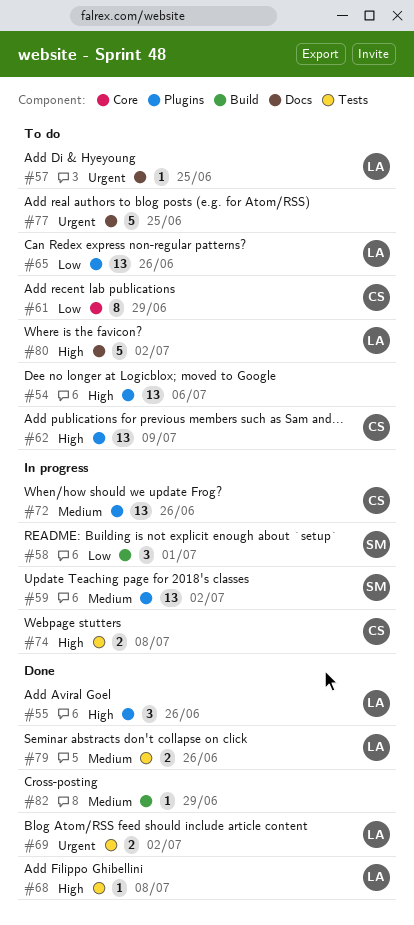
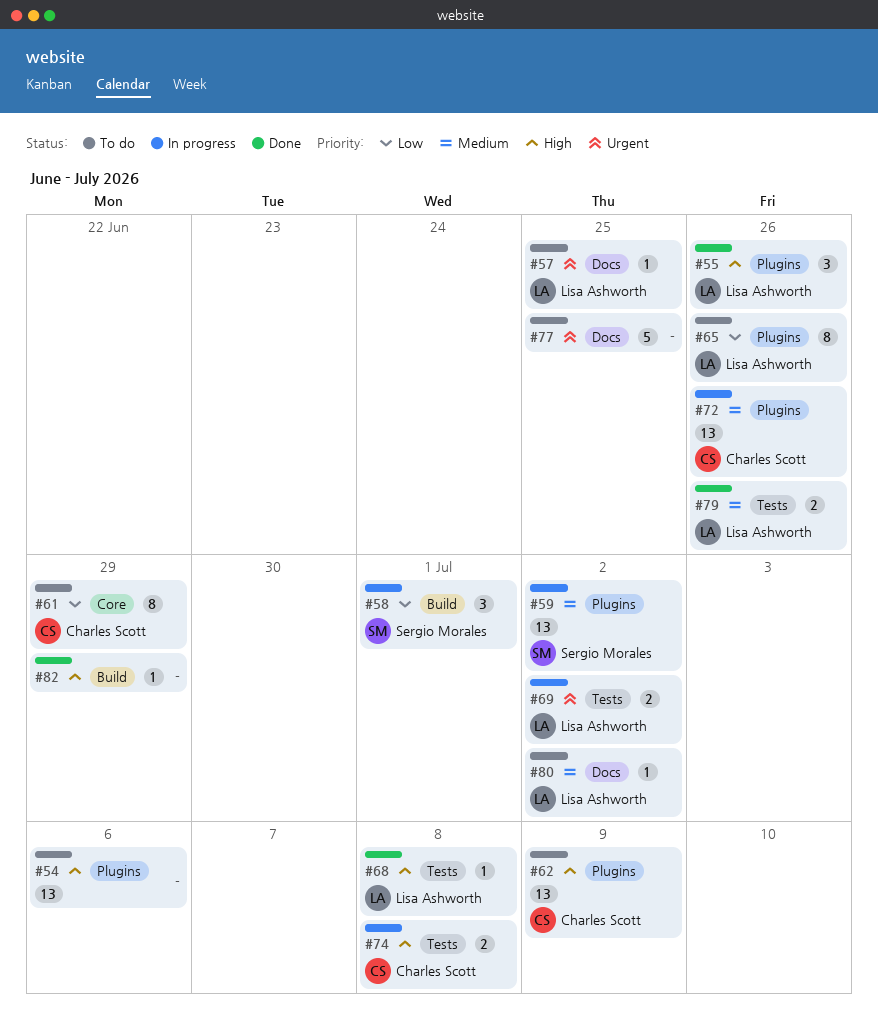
#65, estimate: 13 -> 8
#69, status: Done -> In progress
#80, priority: High -> Medium
#80, estimate: 5 -> 1
#82, priority: Medium -> High

